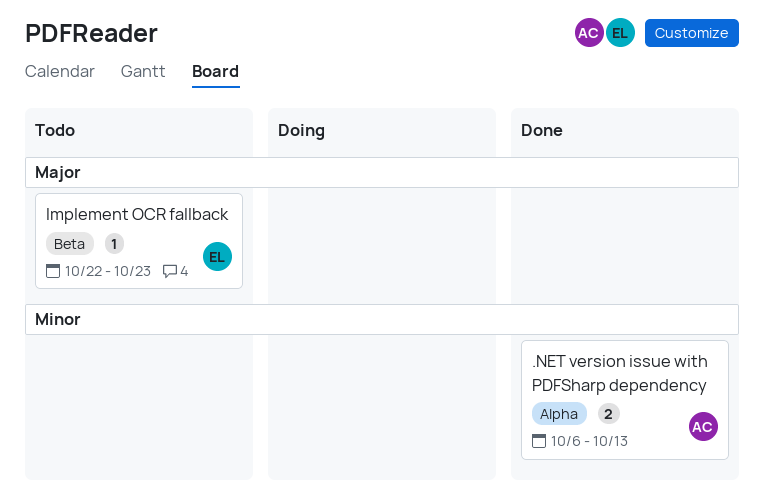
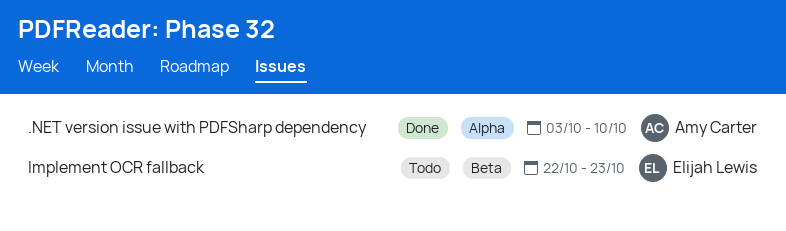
.NET version issue with PDFSharp dependency, start: Oct 6 -> Oct 3
.NET version issue with PDFSharp dependency, due: Oct 13 -> Oct 10

